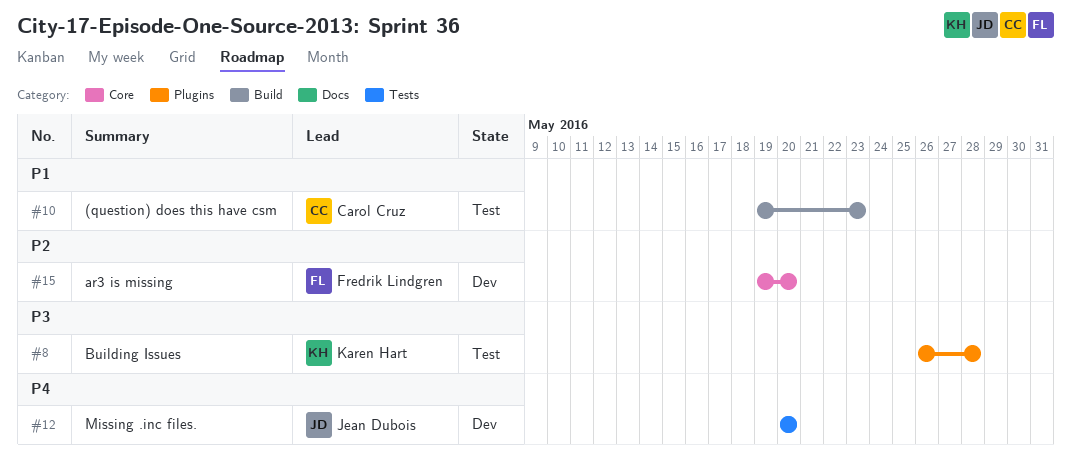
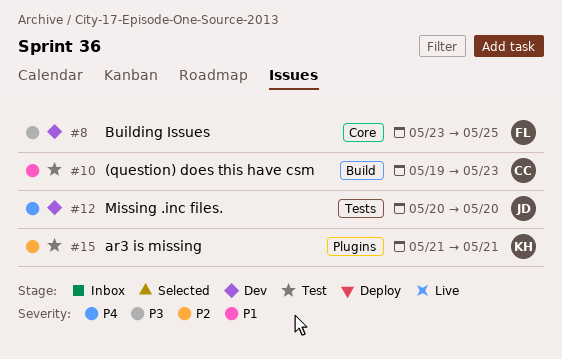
#8, status: Test -> Dev
#8, owner: Karen Hart -> Fredrik Lindgren
#8, label: Plugins -> Core
#8, start: May 26 -> May 23
#8, due: May 28 -> May 25
#15, status: Dev -> Test
#15, owner: Fredrik Lindgren -> Karen Hart
#15, label: Core -> Plugins
#15, start: May 19 -> May 21
#15, due: May 20 -> May 21

